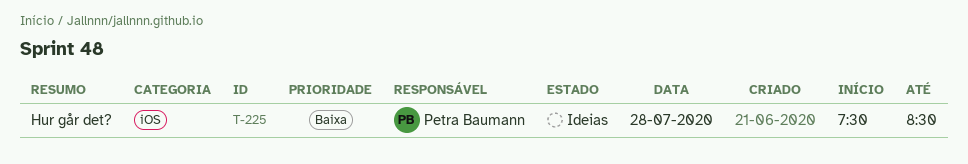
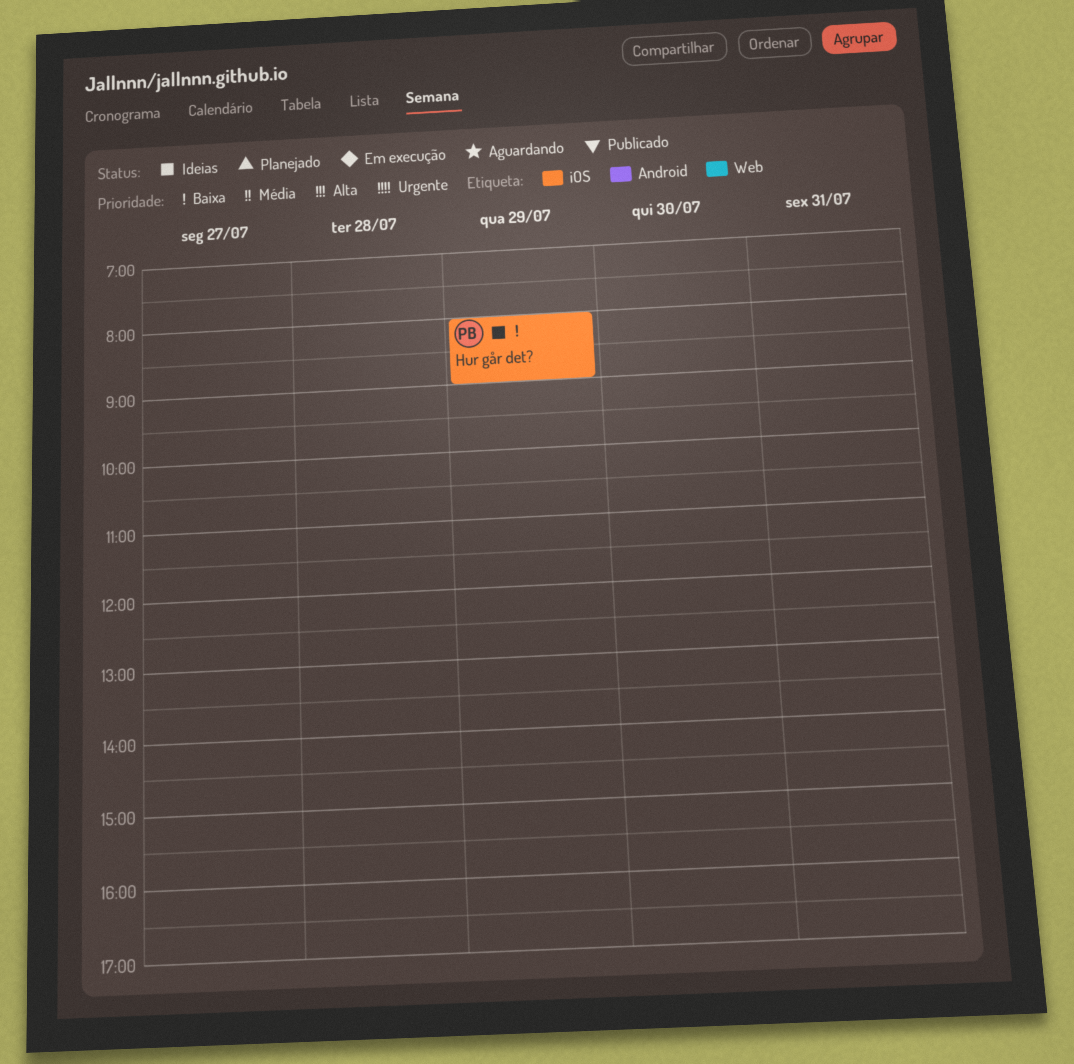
Hur går det?, day: Jul 28 -> Jul 29
Hur går det?, begins: 07:30 -> 08:00
Hur går det?, ends: 08:30 -> 09:00

